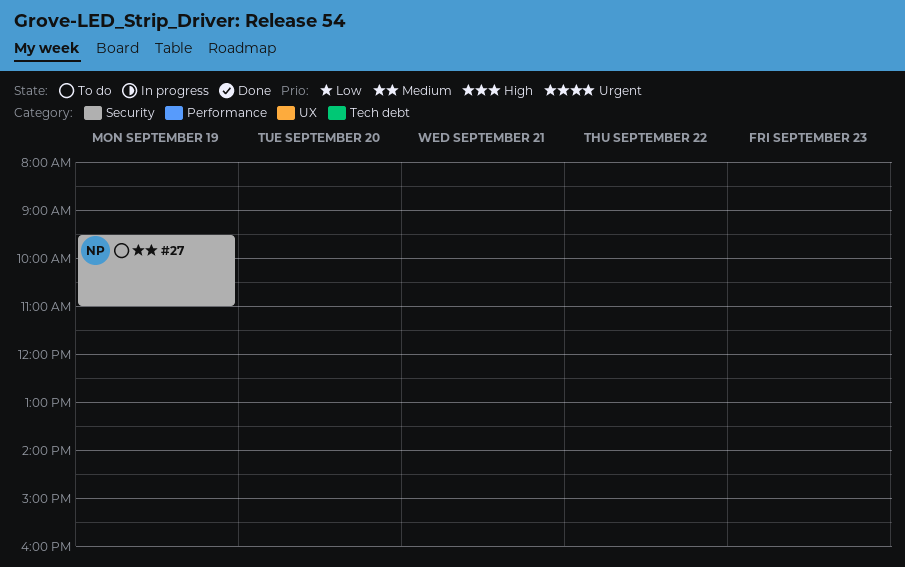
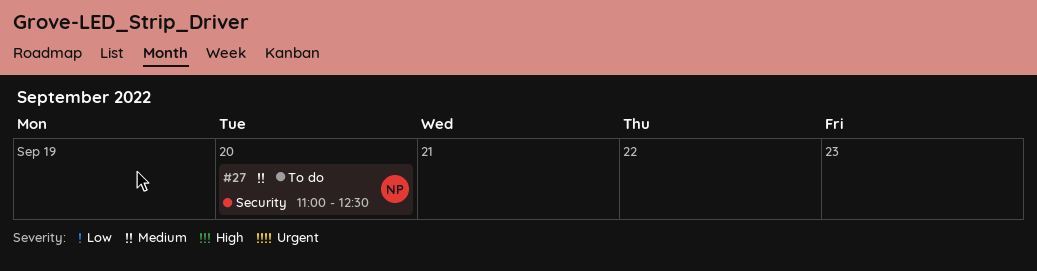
#27, day: Sep 19 -> Sep 20
#27, begins: 09:30 -> 11:00
#27, ends: 11:00 -> 12:30

